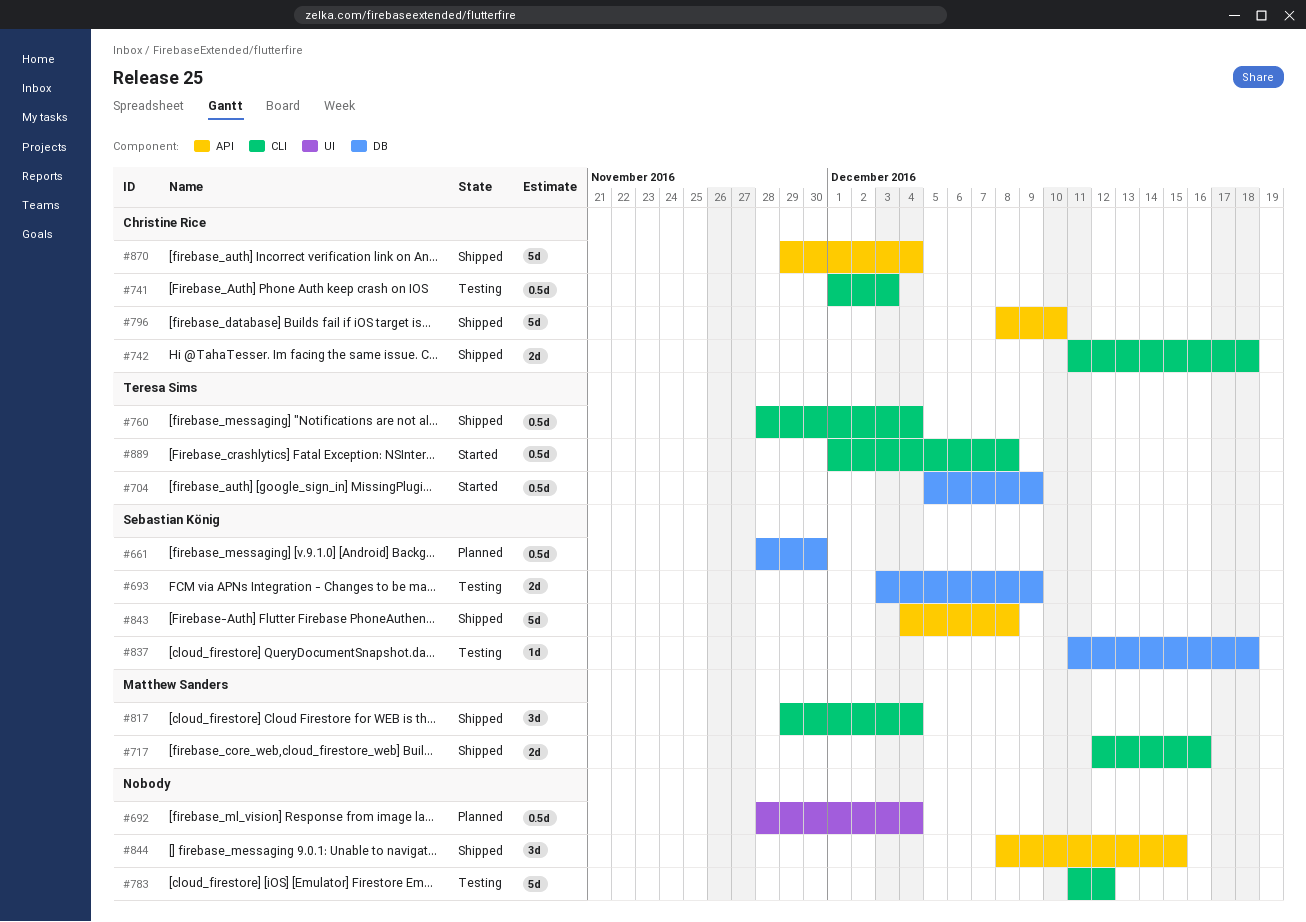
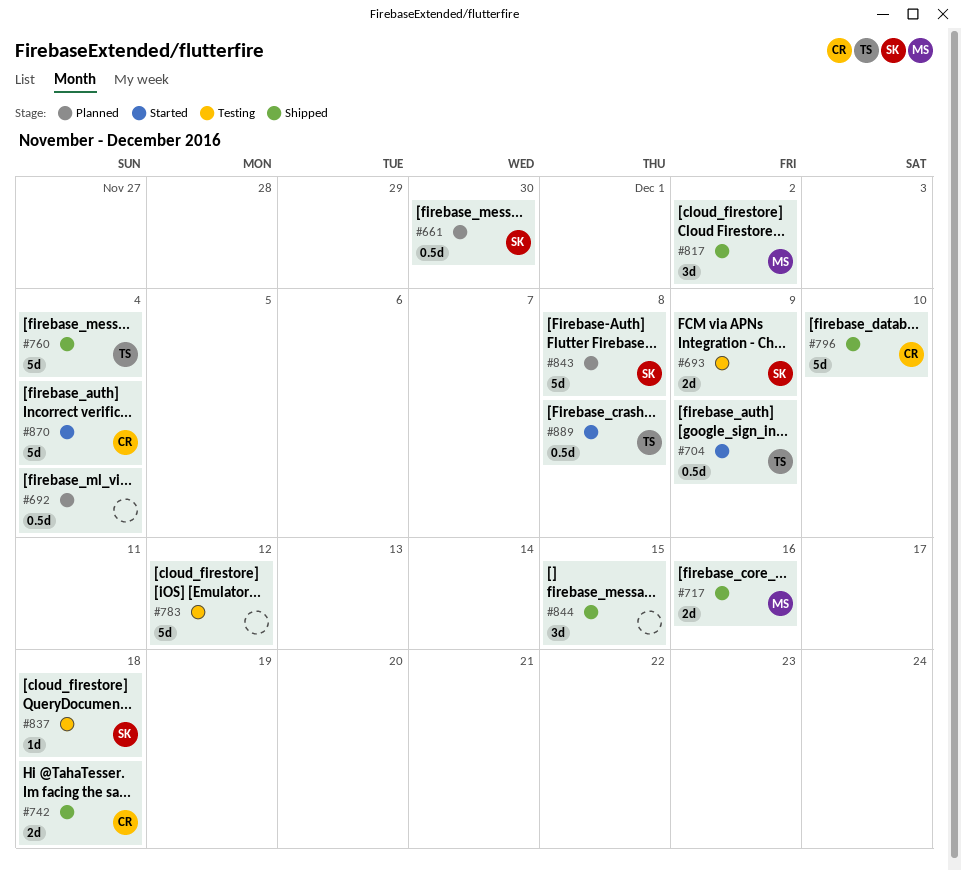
#741: present -> none
#760, estimate: 0.5d -> 5d
#817, due: Dec 4 -> Dec 2
#843, status: Shipped -> Planned
#870, status: Shipped -> Started

